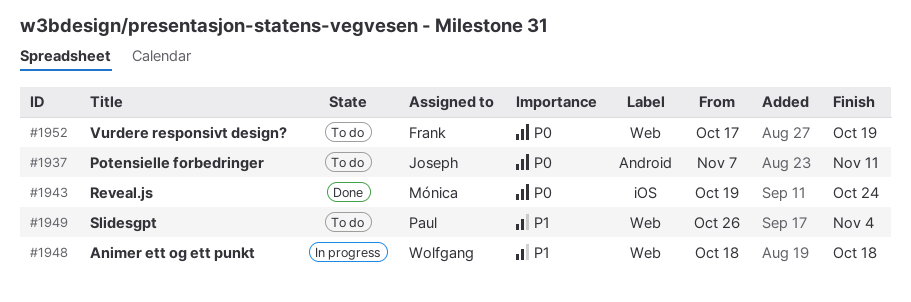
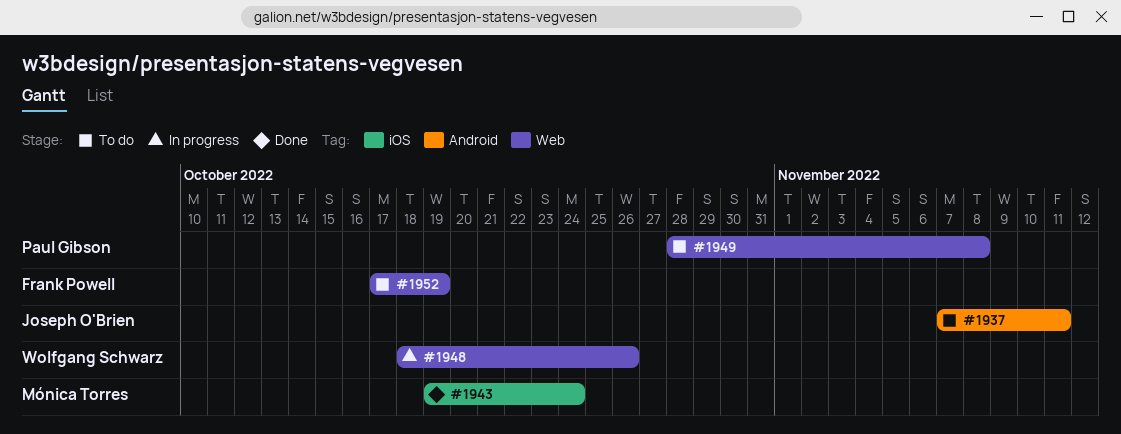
#1948, due: Oct 18 -> Oct 26
#1949, start: Oct 26 -> Oct 28
#1949, due: Nov 4 -> Nov 8

